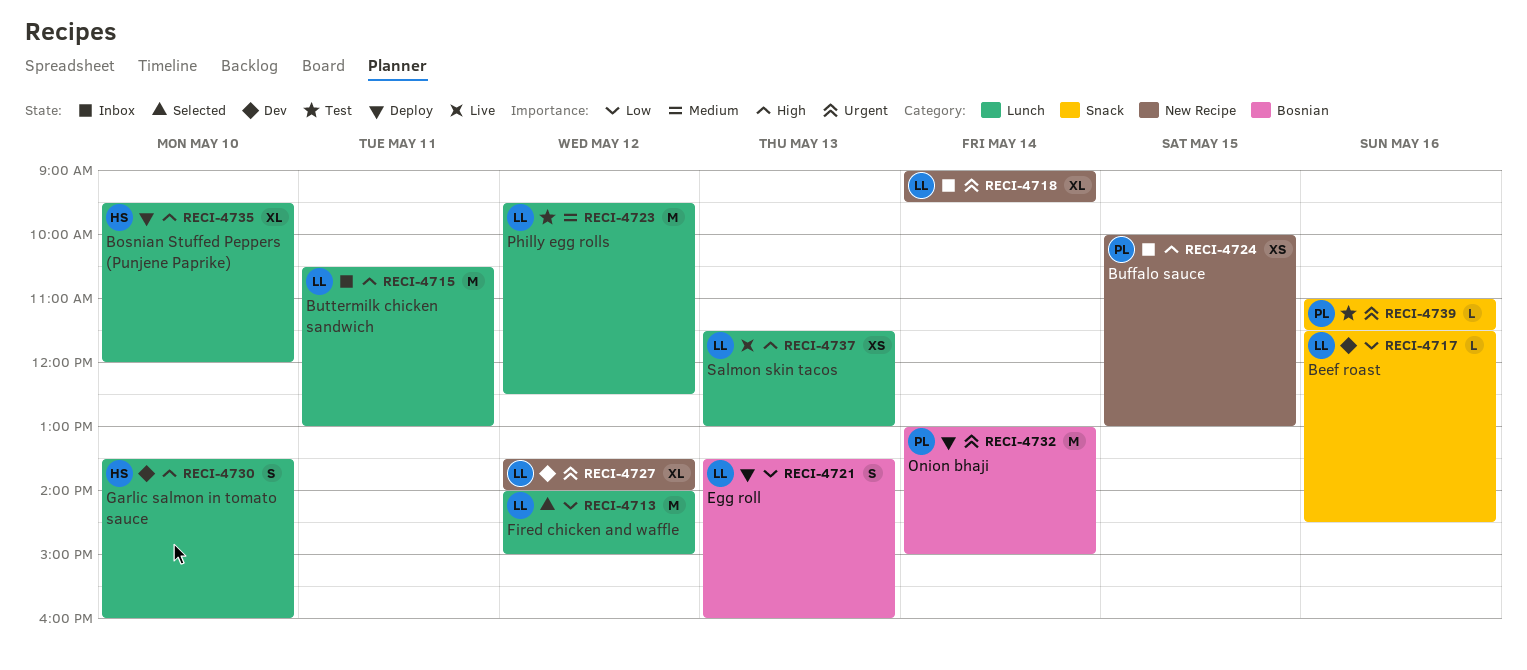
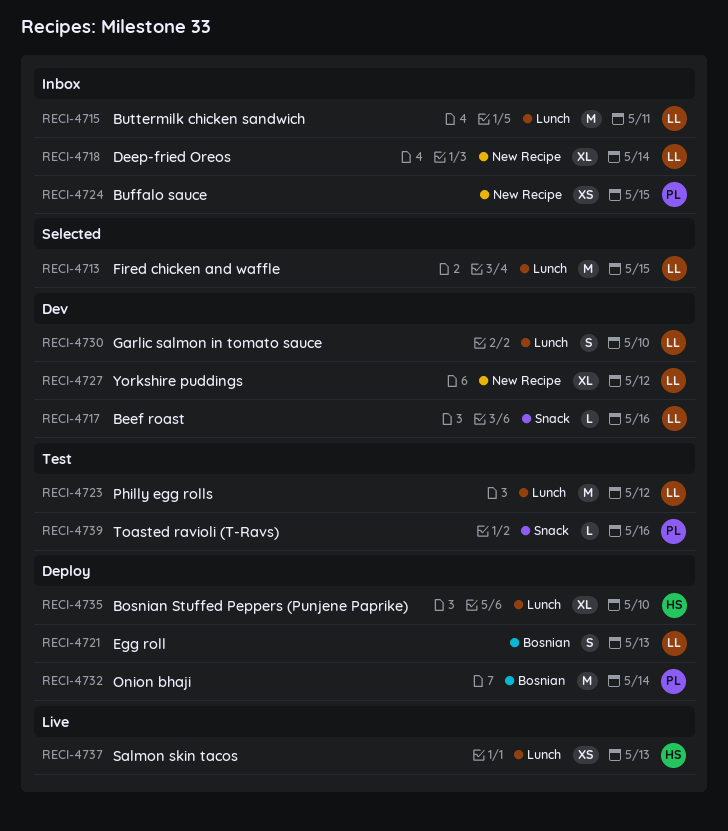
RECI-4713, day: May 12 -> May 15
RECI-4730, owner: HS -> LL
RECI-4737, owner: LL -> HS

